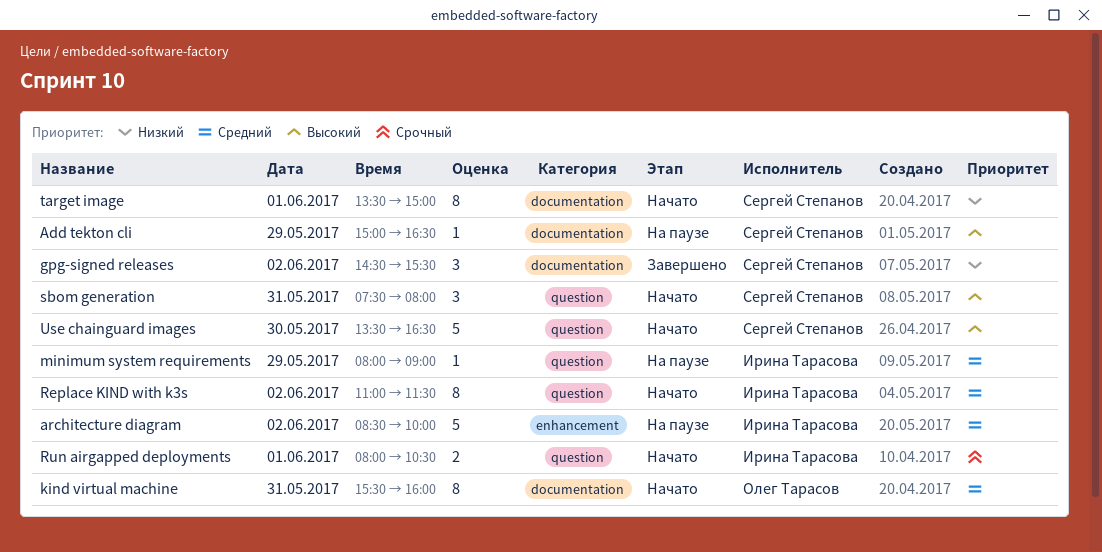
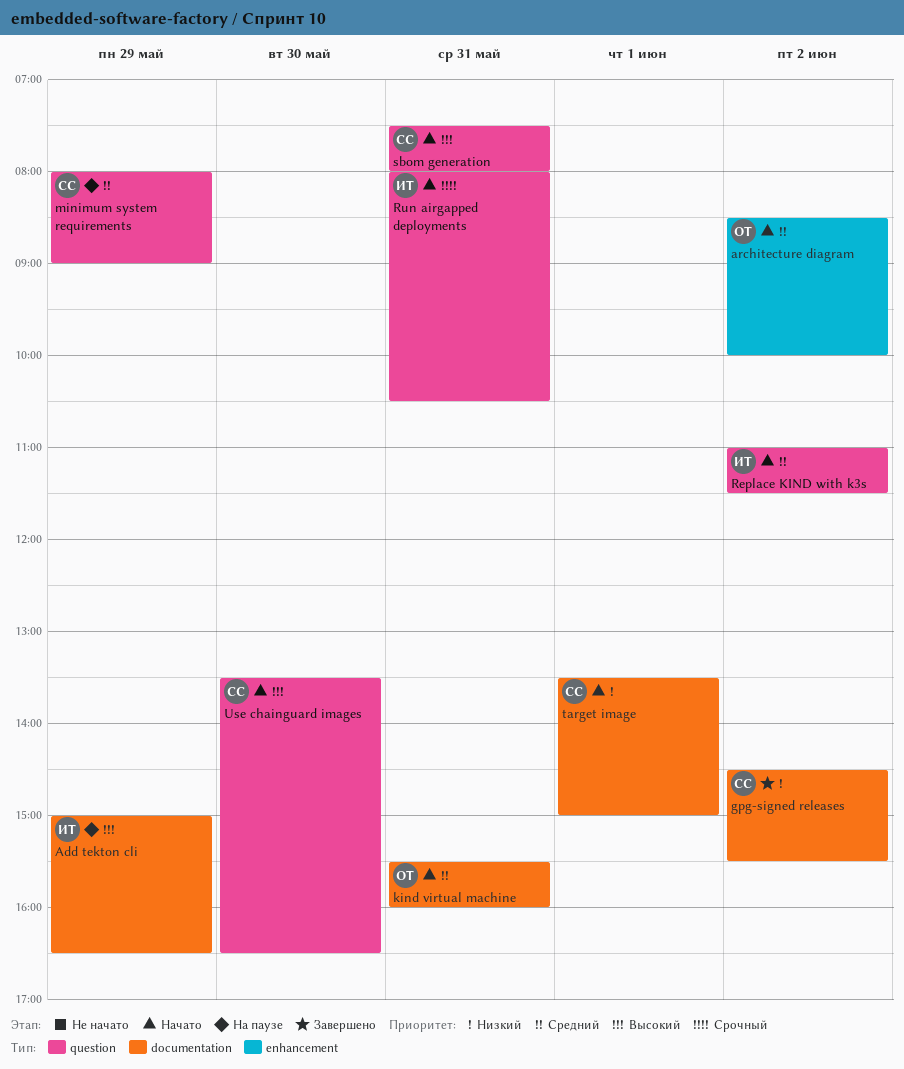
Add tekton cli, owner: Сергей Степанов -> Ирина Тарасова
architecture diagram, status: На паузе -> Начато
architecture diagram, owner: Ирина Тарасова -> Олег Тарасов
minimum system requirements, owner: Ирина Тарасова -> Сергей Степанов
Run airgapped deployments, day: Jun 1 -> May 31

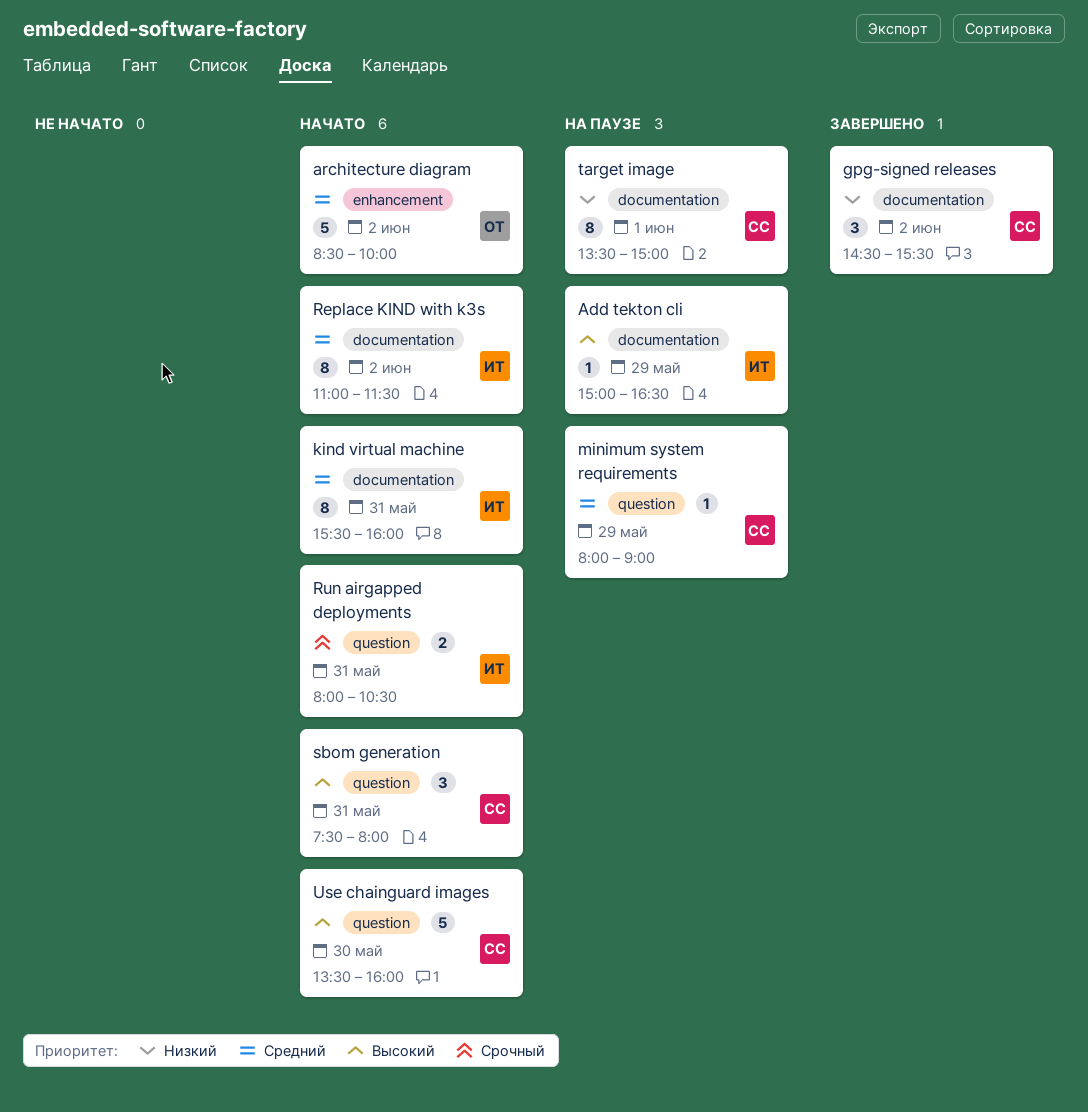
kind virtual machine, owner: ОТ -> ИТ
Replace KIND with k3s, label: question -> documentation
target image, status: Начато -> На паузе
Use chainguard images, ends: 16:30 -> 16:00

